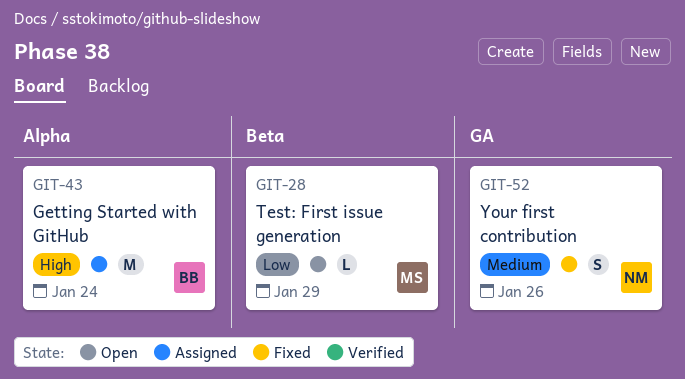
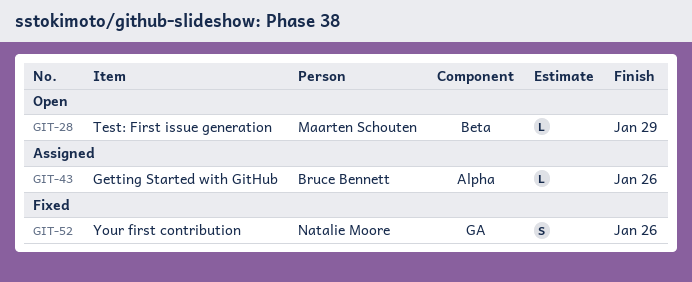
GIT-43, estimate: M -> L
GIT-43, due: Jan 24 -> Jan 26

